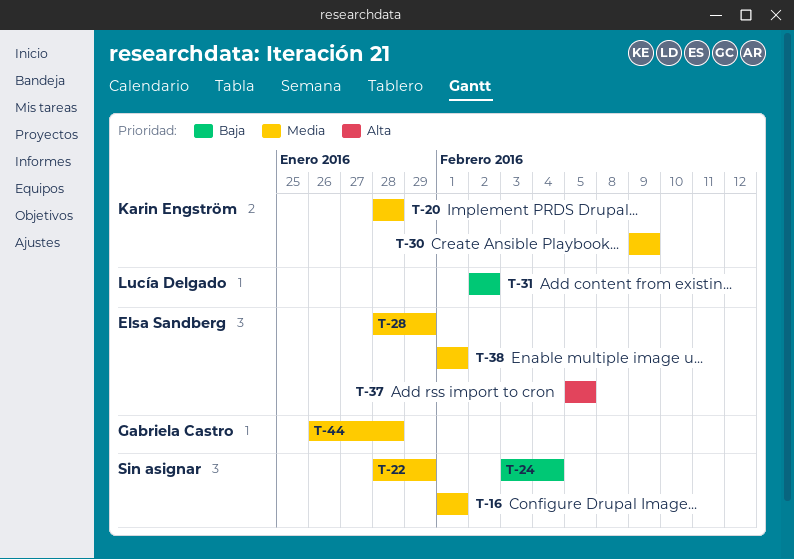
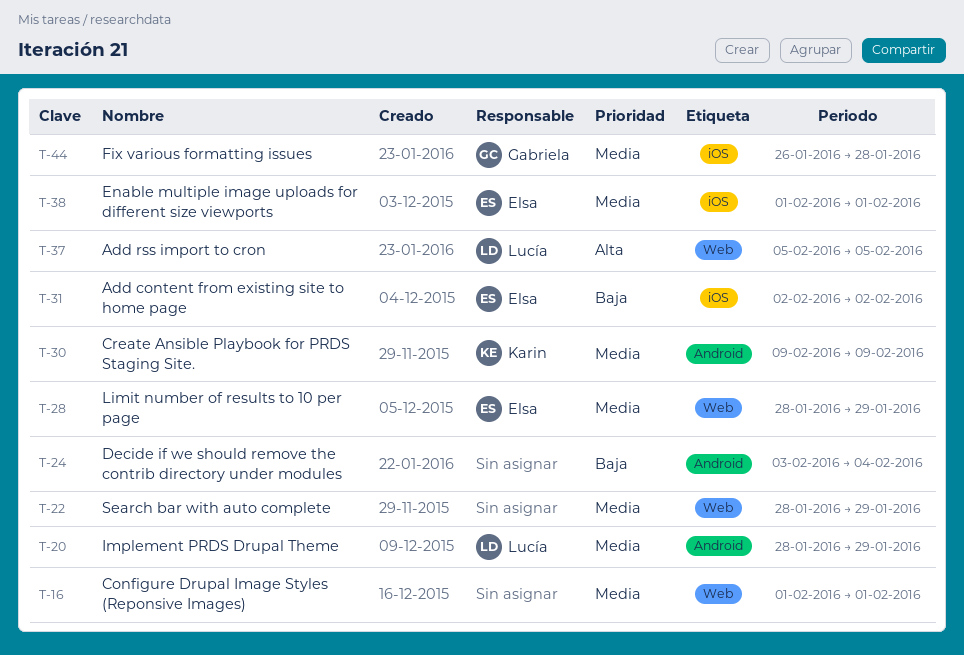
T-20, owner: Karin Engström -> Lucía Delgado
T-20, due: Jan 28 -> Jan 29
T-31, owner: Lucía Delgado -> Elsa Sandberg
T-37, owner: Elsa Sandberg -> Lucía Delgado

